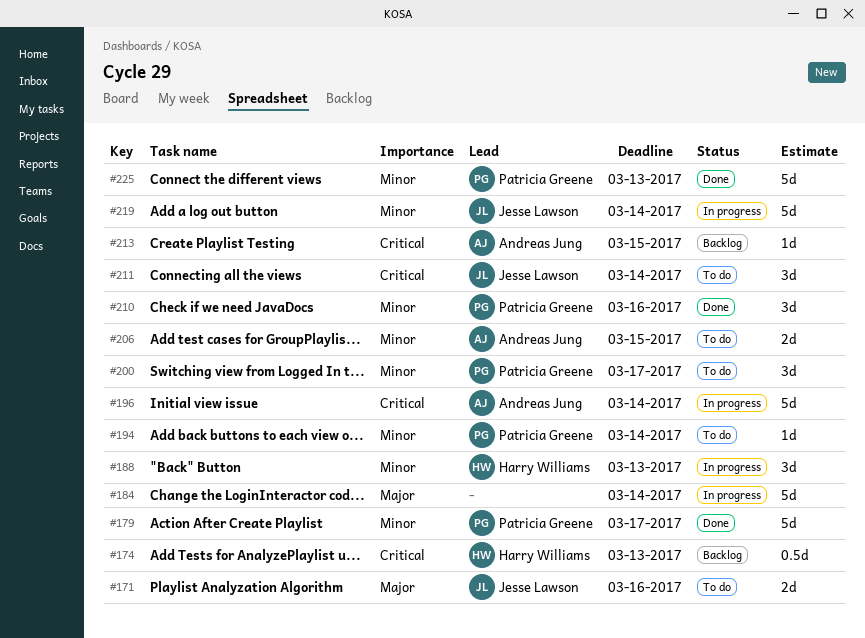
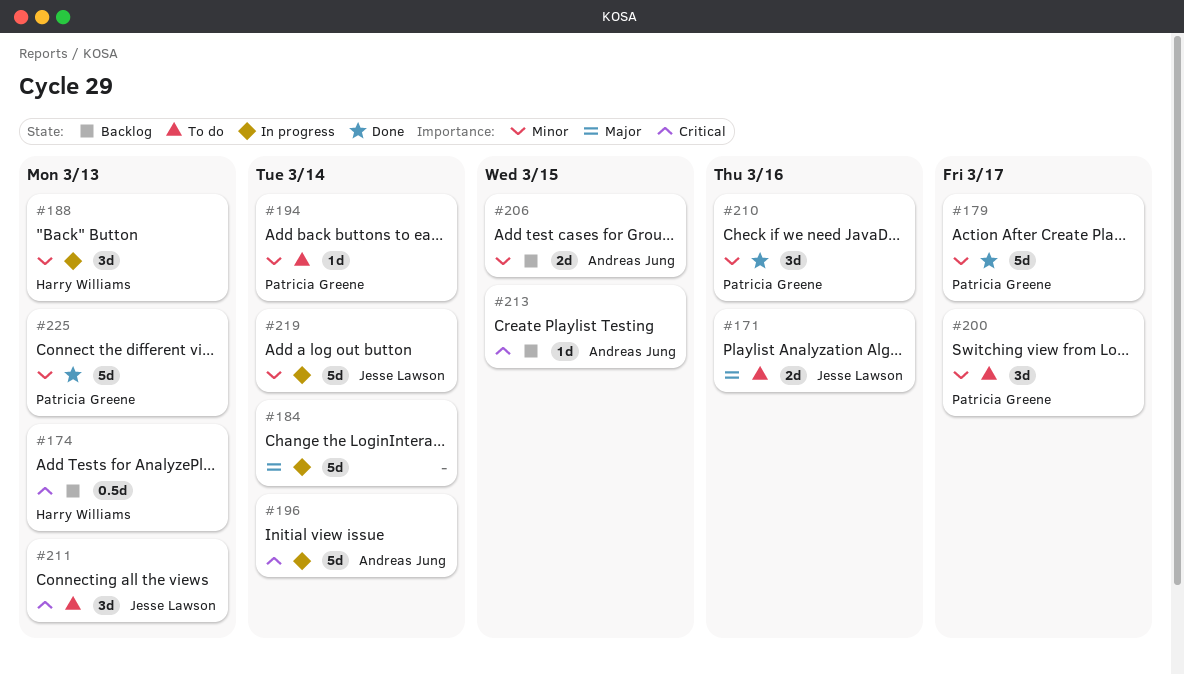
#206, status: To do -> Backlog
#211, due: Mar 14 -> Mar 13

